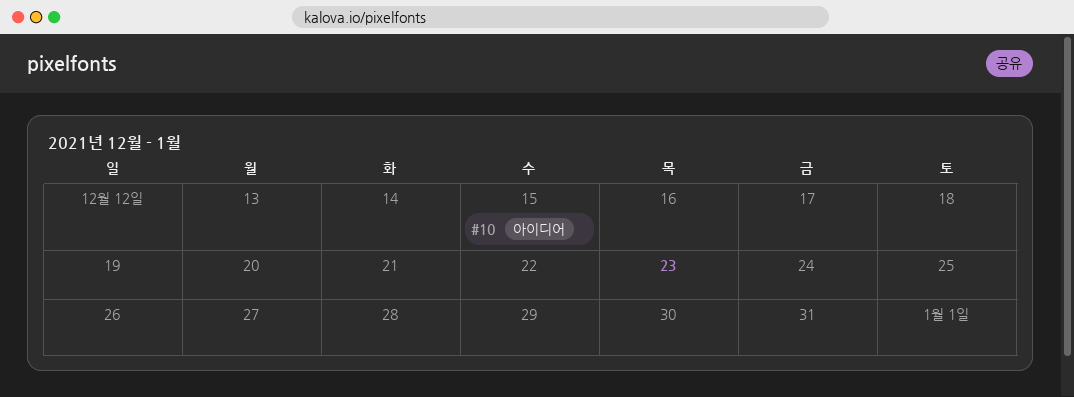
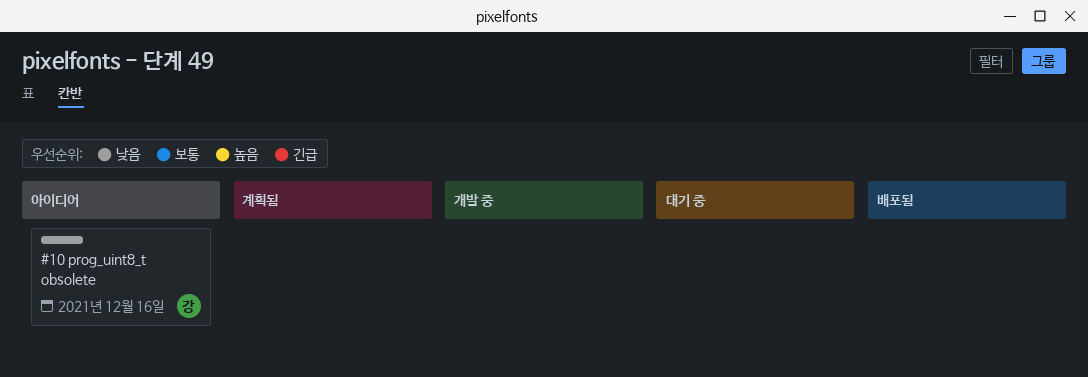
#10, due: Dec 15 -> Dec 16

